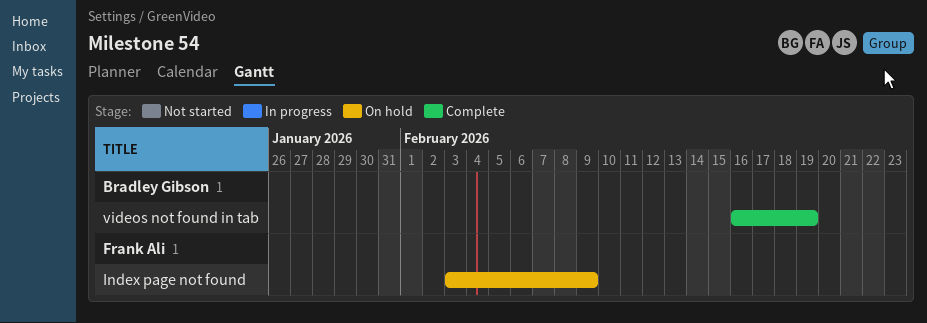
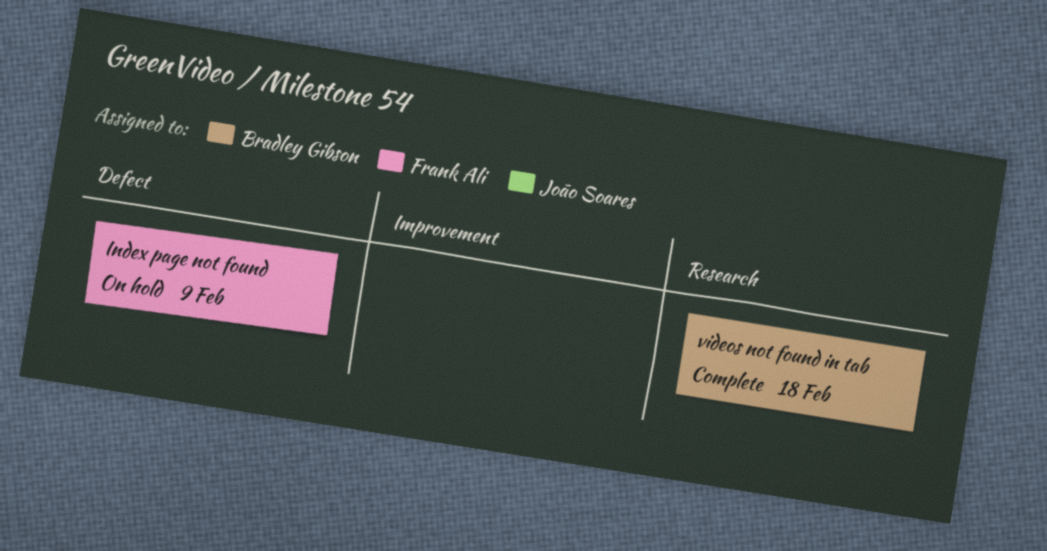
videos not found in tab, due: Feb 19 -> Feb 18

